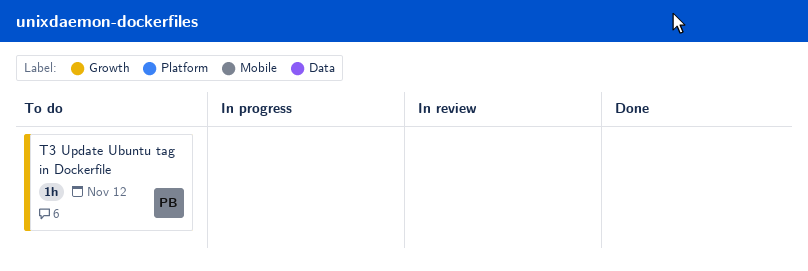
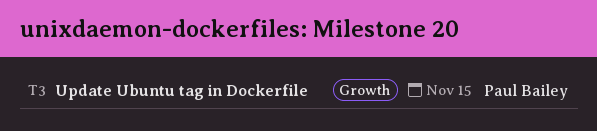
T3, due: Nov 12 -> Nov 15

